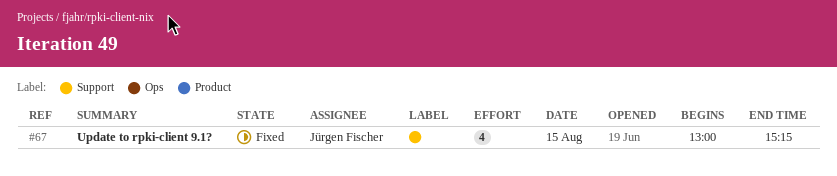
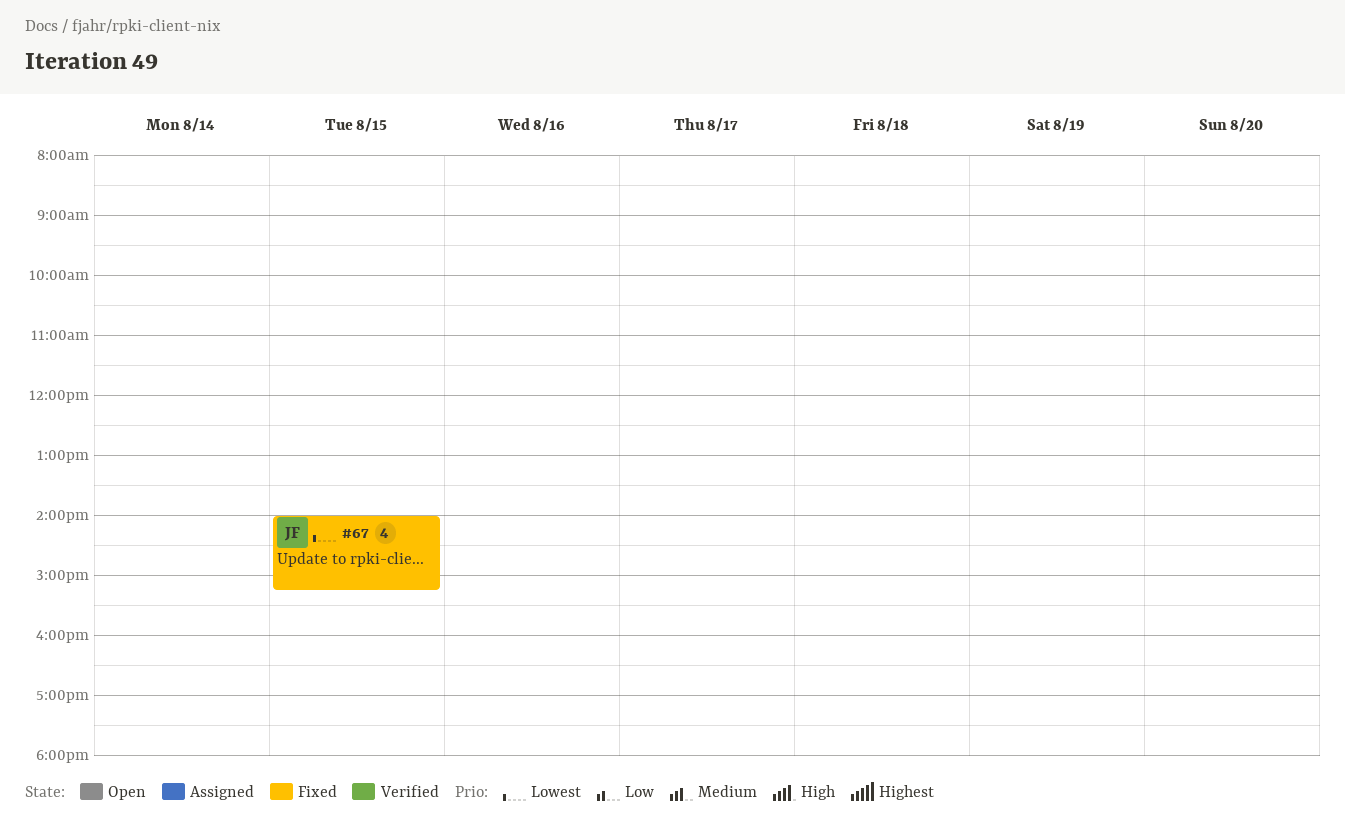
#67, begins: 13:00 -> 14:00

